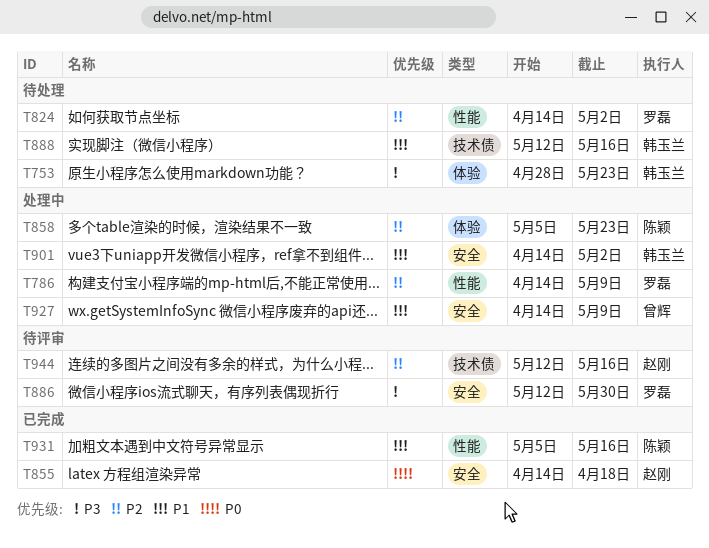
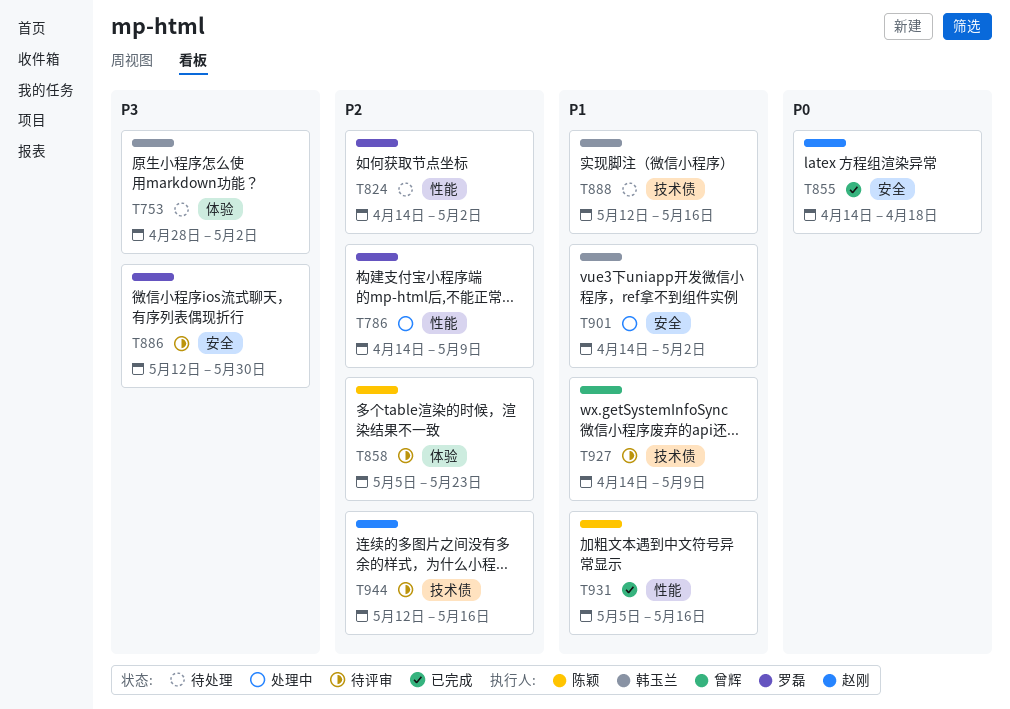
T753, due: May 23 -> May 2
T858, status: 处理中 -> 待评审
T927, status: 处理中 -> 待评审
T927, label: 安全 -> 技术债

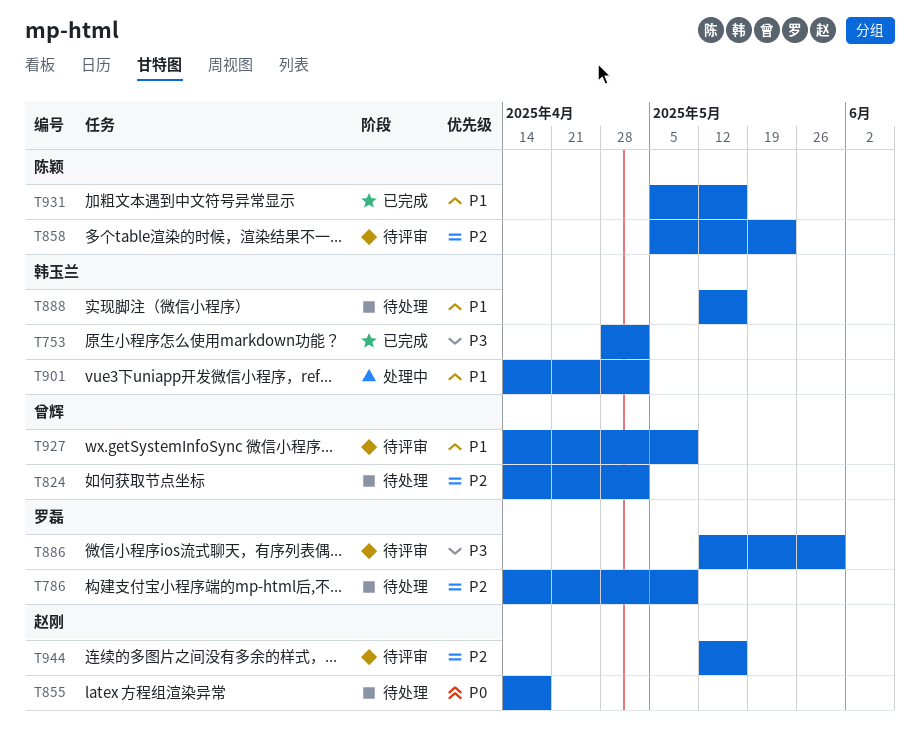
T753, status: 待处理 -> 已完成
T786, status: 处理中 -> 待处理
T824, owner: 罗磊 -> 曾辉
T855, status: 已完成 -> 待处理

